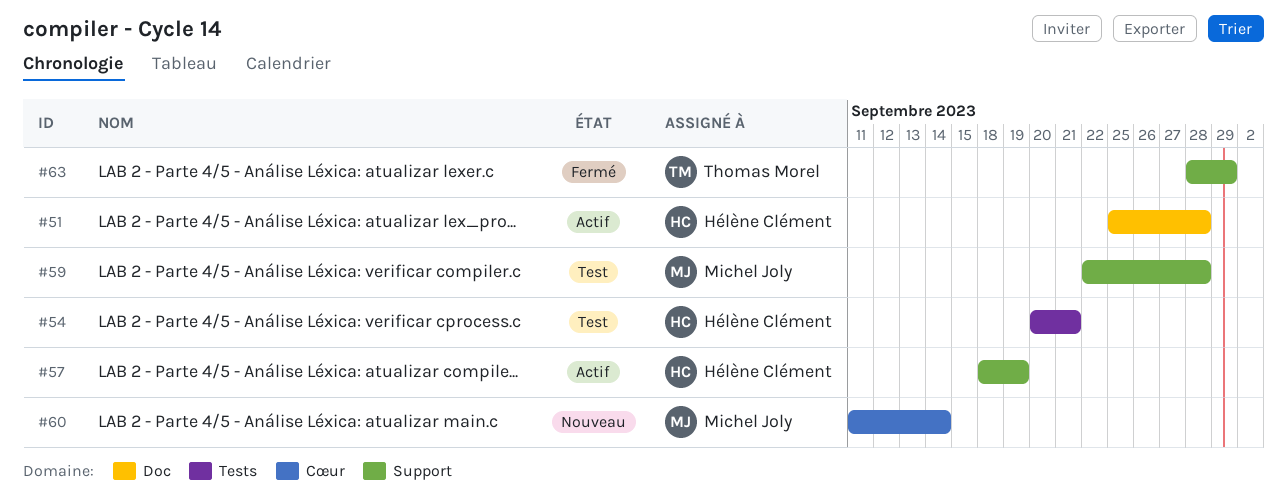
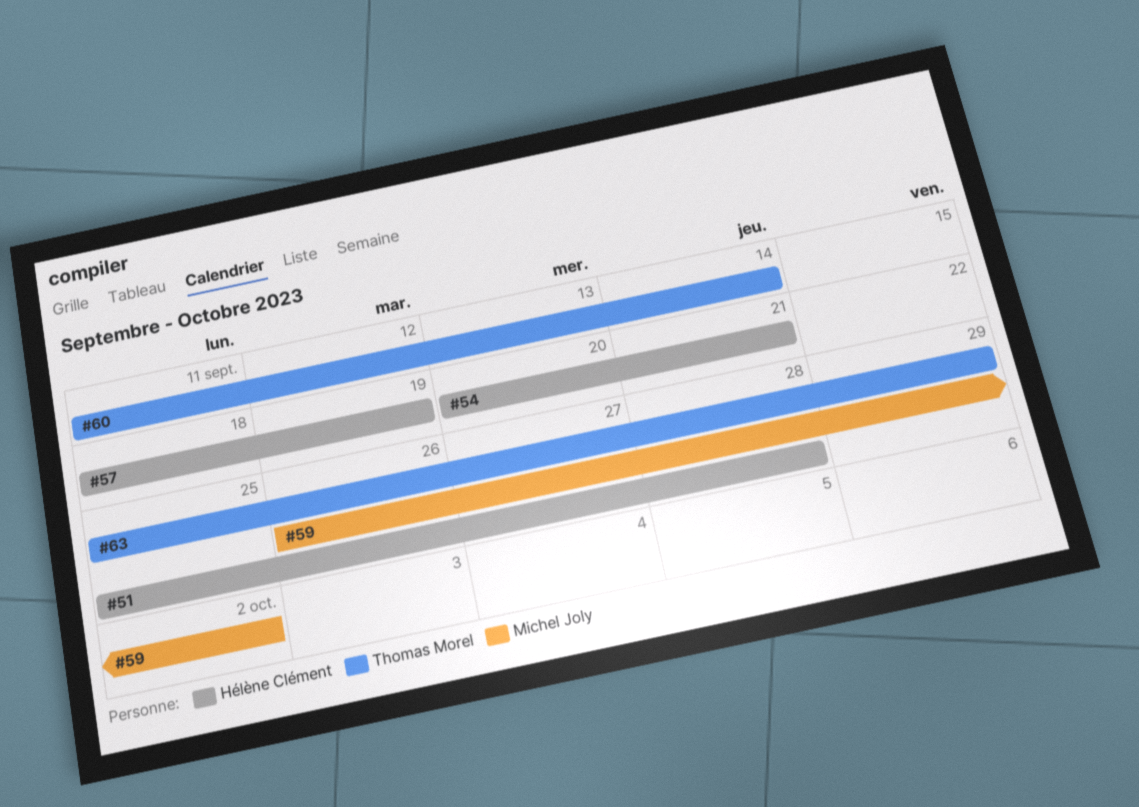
#59, start: Sep 22 -> Sep 26
#59, due: Sep 28 -> Oct 2
#60, owner: Michel Joly -> Thomas Morel
#63, start: Sep 28 -> Sep 25

